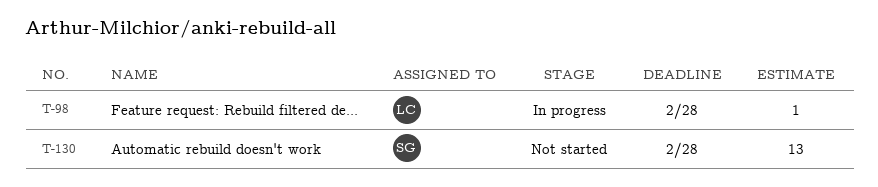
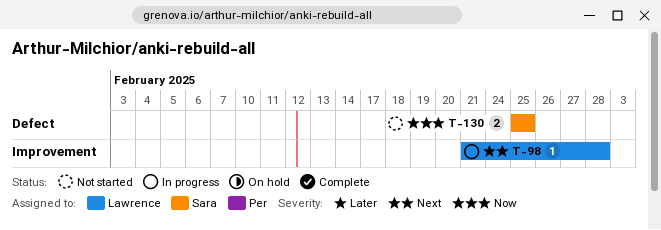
T-130, estimate: 13 -> 2
T-130, due: Feb 28 -> Feb 25

